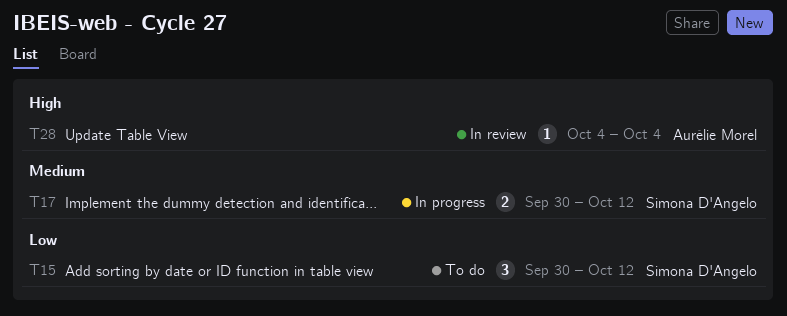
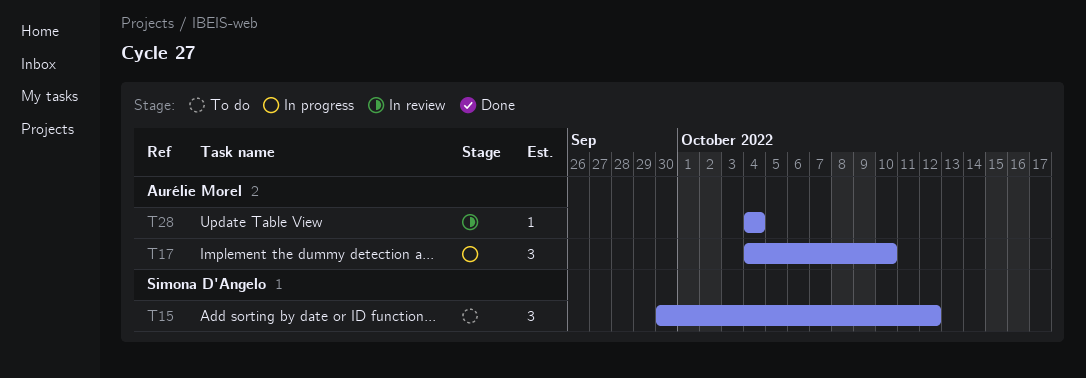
T17, owner: Simona D'Angelo -> Aurélie Morel
T17, estimate: 2 -> 3
T17, start: Sep 30 -> Oct 4
T17, due: Oct 12 -> Oct 10

